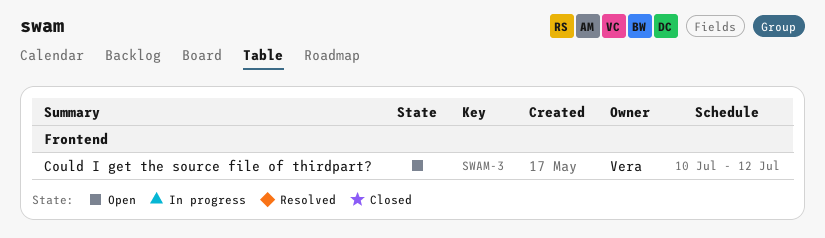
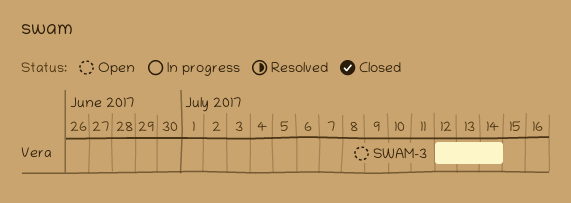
SWAM-3, start: Jul 10 -> Jul 12
SWAM-3, due: Jul 12 -> Jul 14

